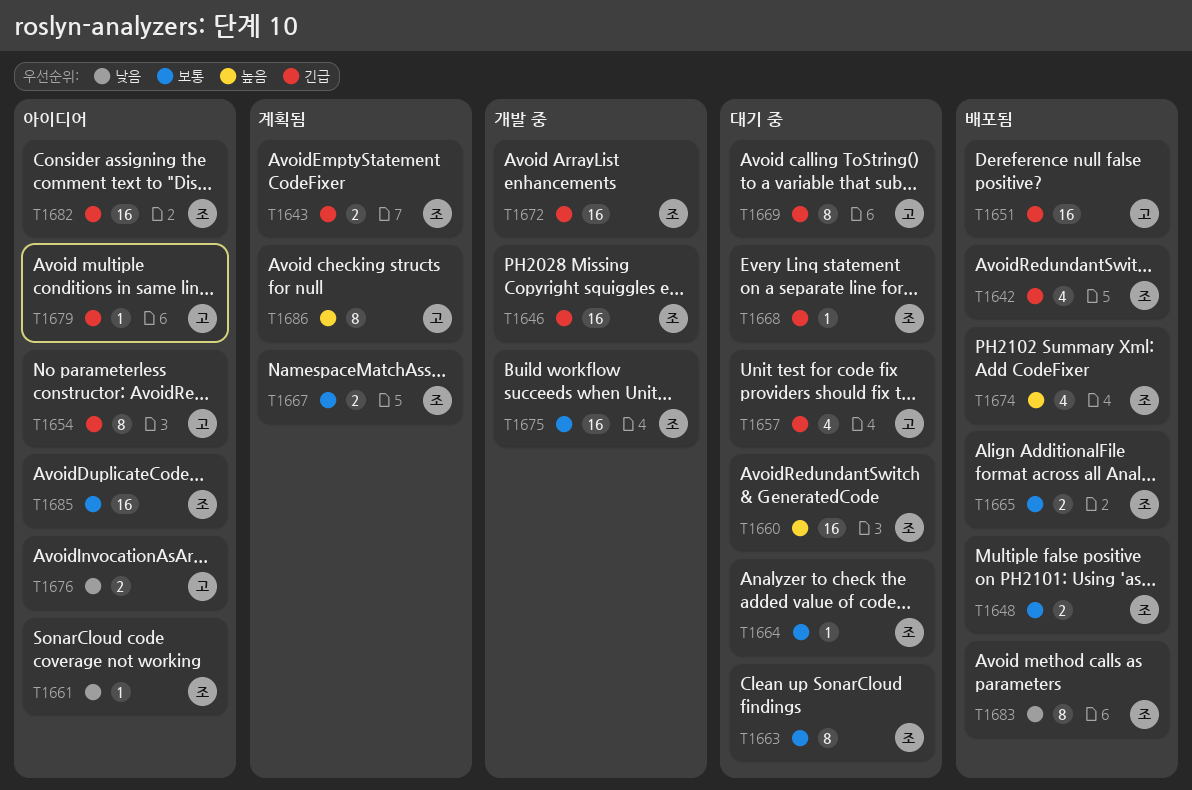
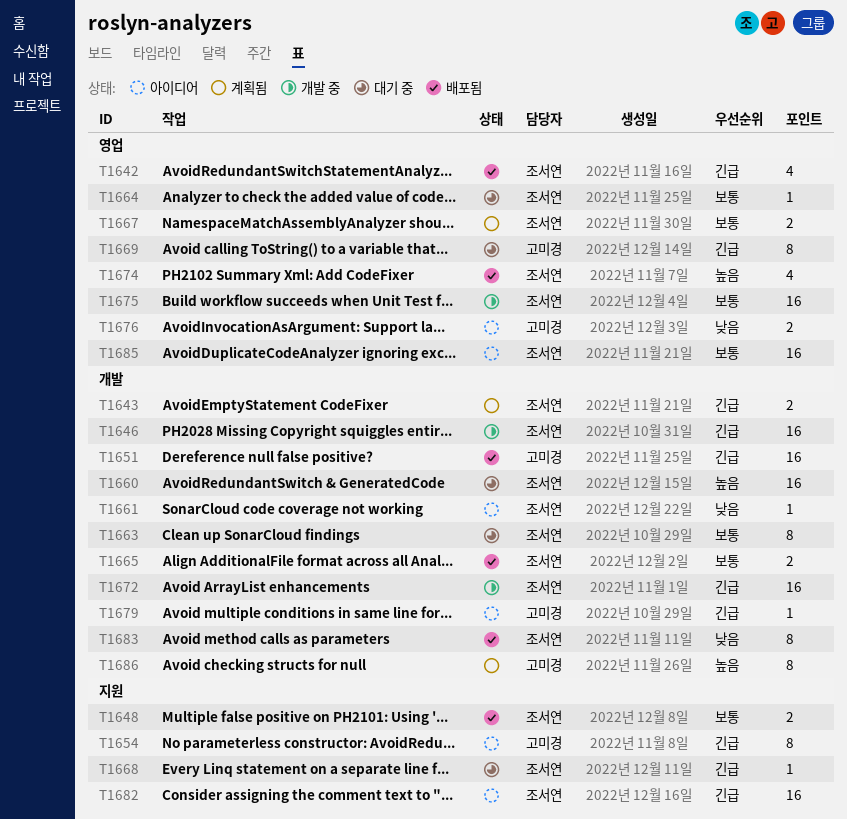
T1657: present -> none

